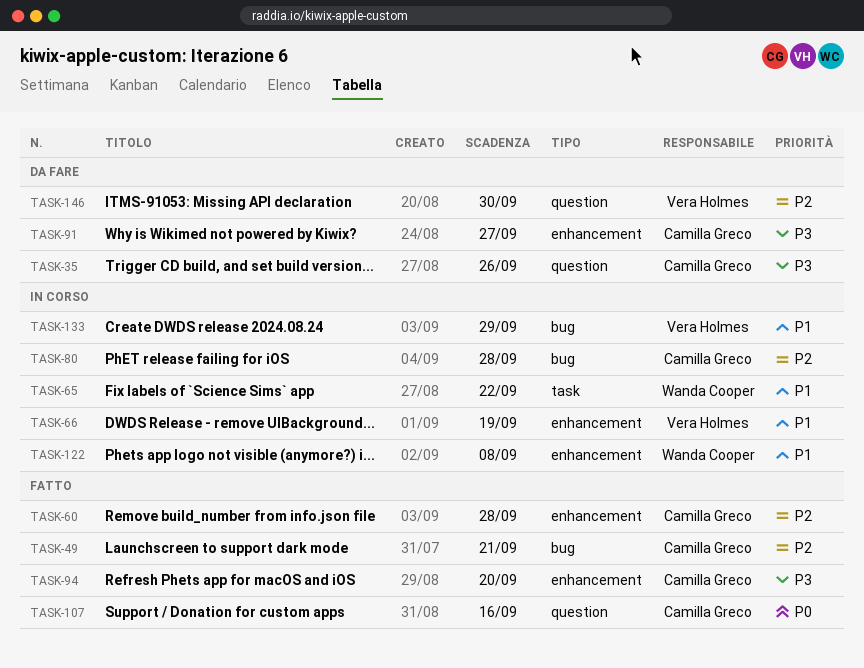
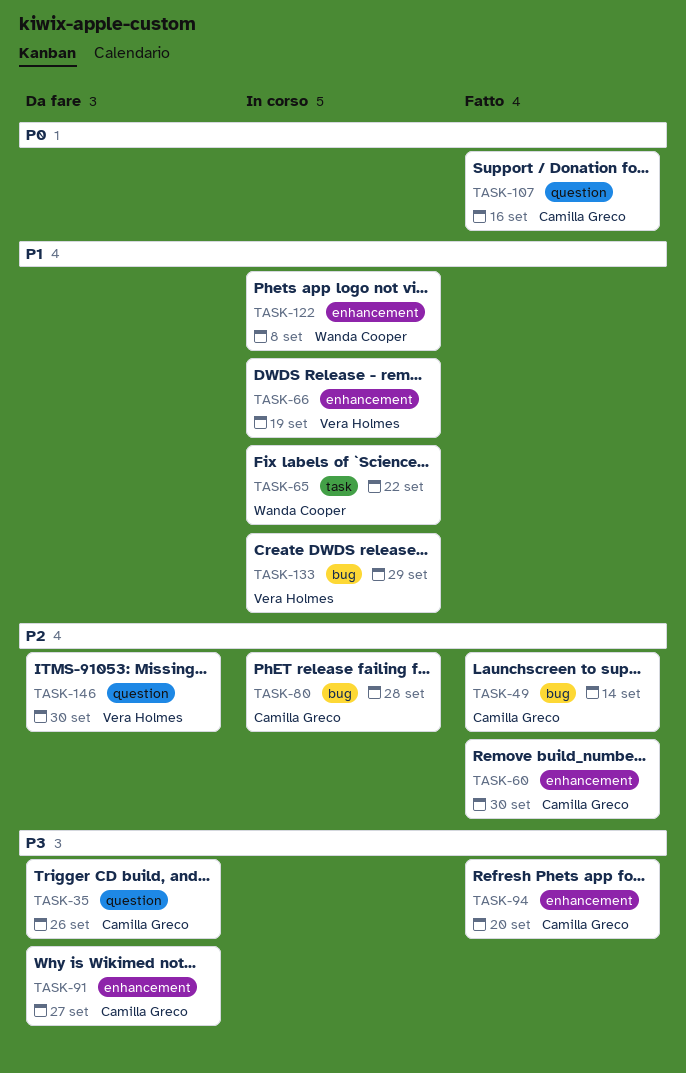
TASK-49, due: Sep 21 -> Sep 14
TASK-60, due: Sep 28 -> Sep 30

